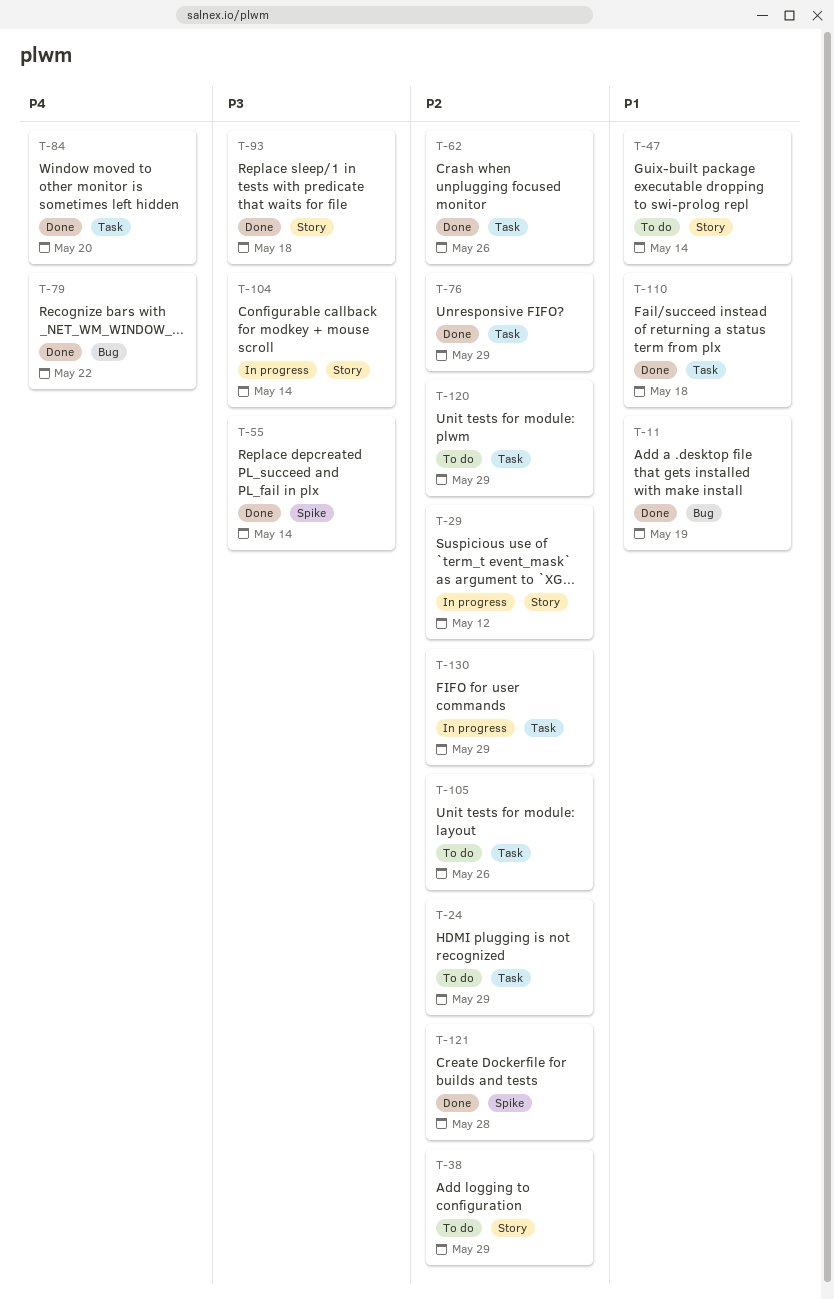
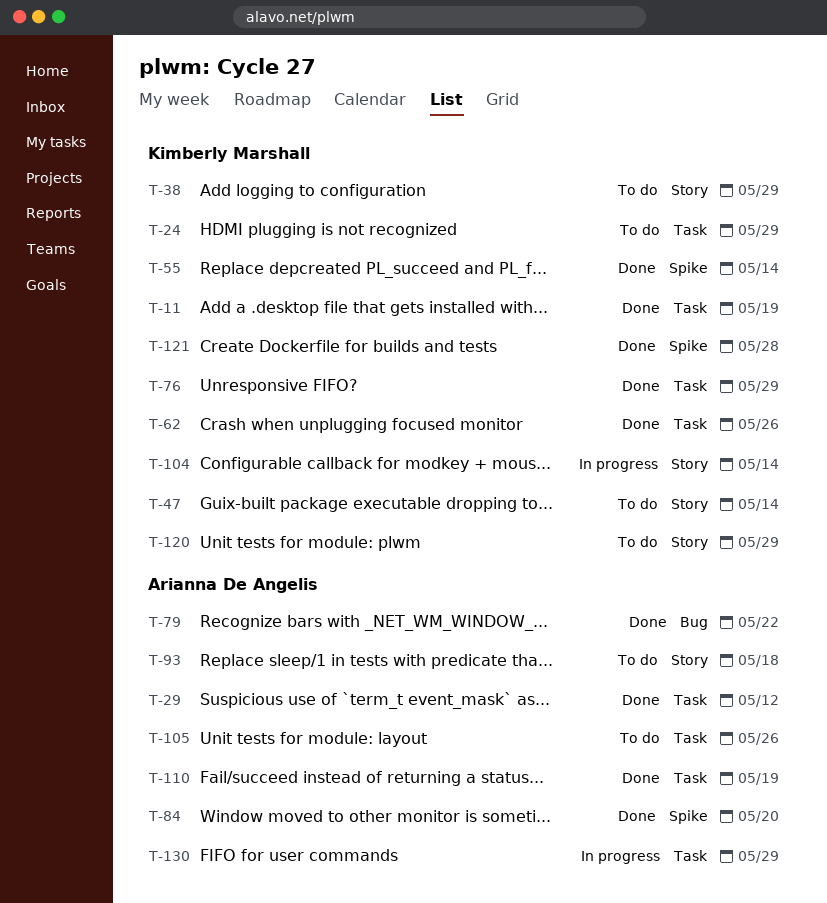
T-11, label: Bug -> Task
T-29, status: In progress -> Done
T-29, label: Story -> Task
T-84, label: Task -> Spike
T-93, status: Done -> To do
T-110, due: May 18 -> May 19
T-120, label: Task -> Story

